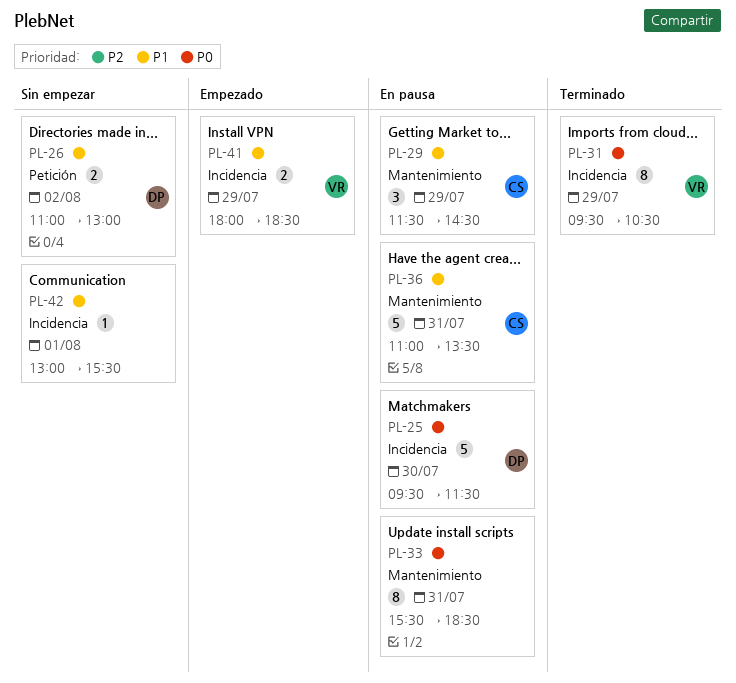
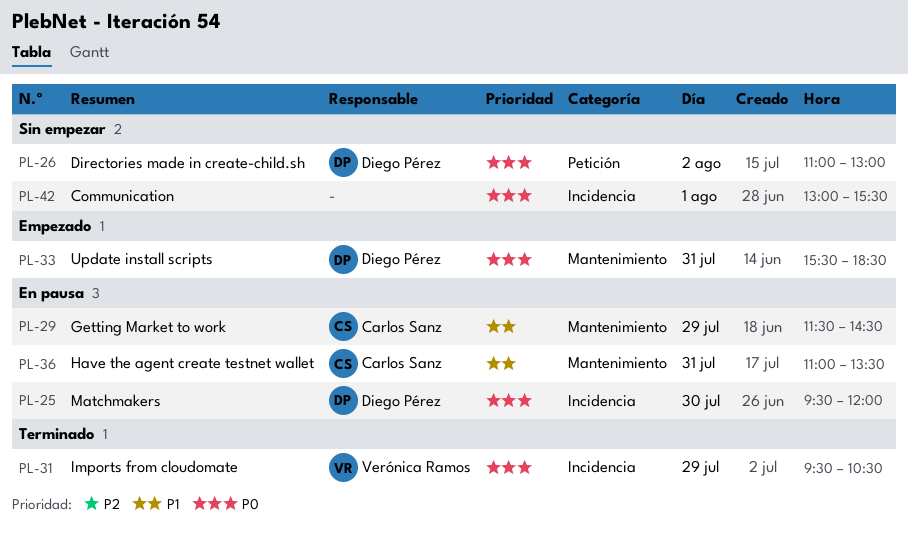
PL-25, ends: 11:30 -> 12:00
PL-26, priority: P1 -> P0
PL-33, status: En pausa -> Empezado
PL-33, owner: none -> Diego Pérez
PL-41: present -> none
PL-42, priority: P1 -> P0

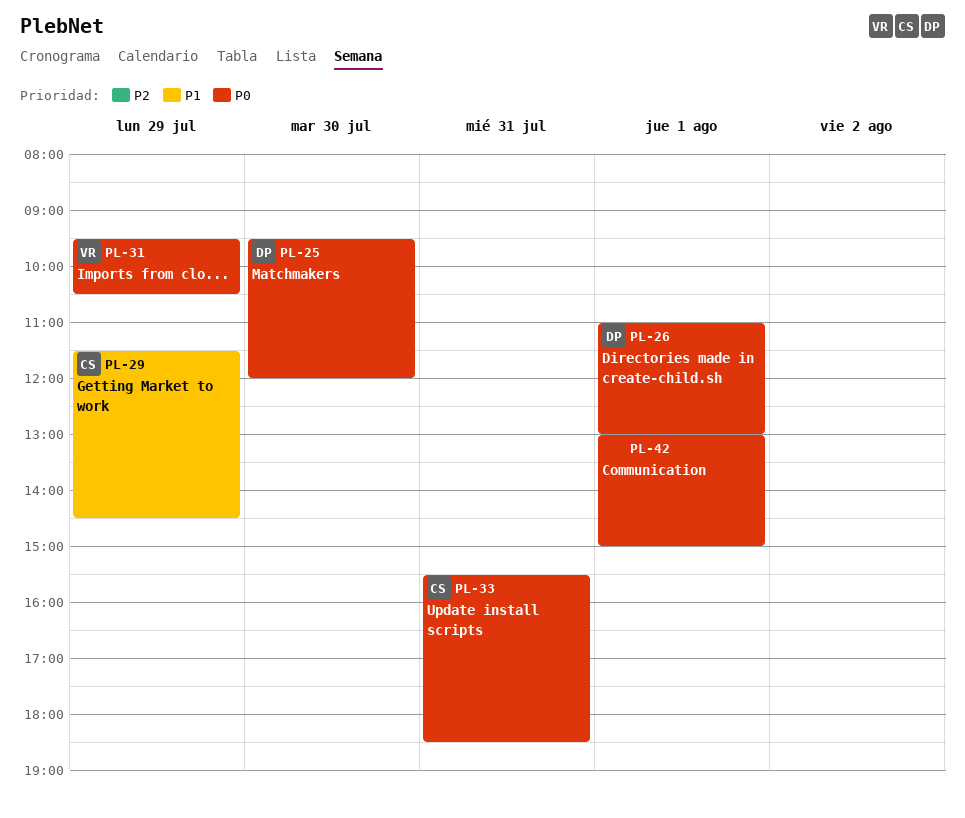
PL-26, day: Aug 2 -> Aug 1
PL-33, owner: Diego Pérez -> Carlos Sanz
PL-36: present -> none
PL-42, ends: 15:30 -> 15:00

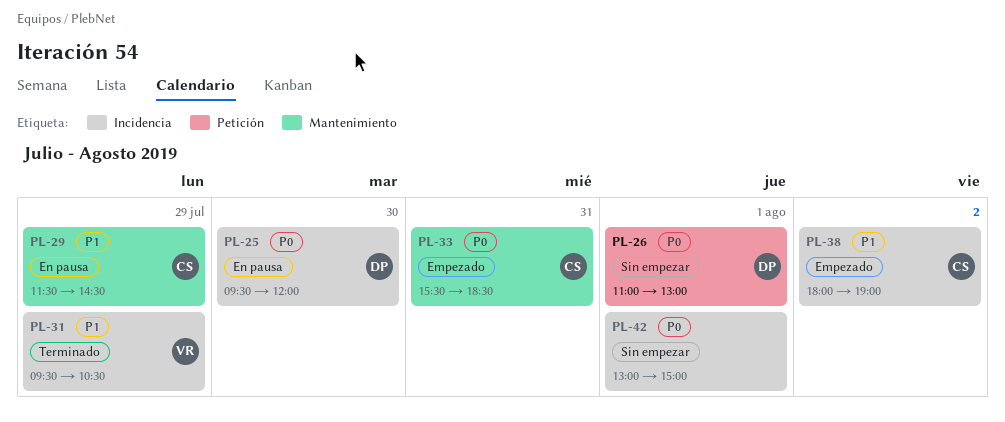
PL-31, priority: P0 -> P1
PL-38: none -> present

